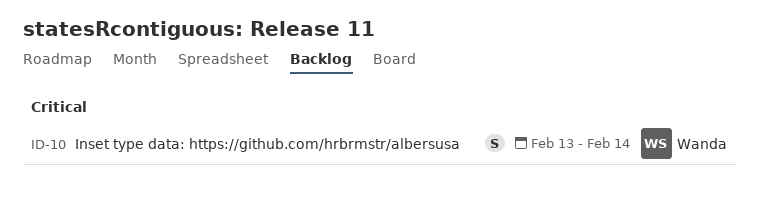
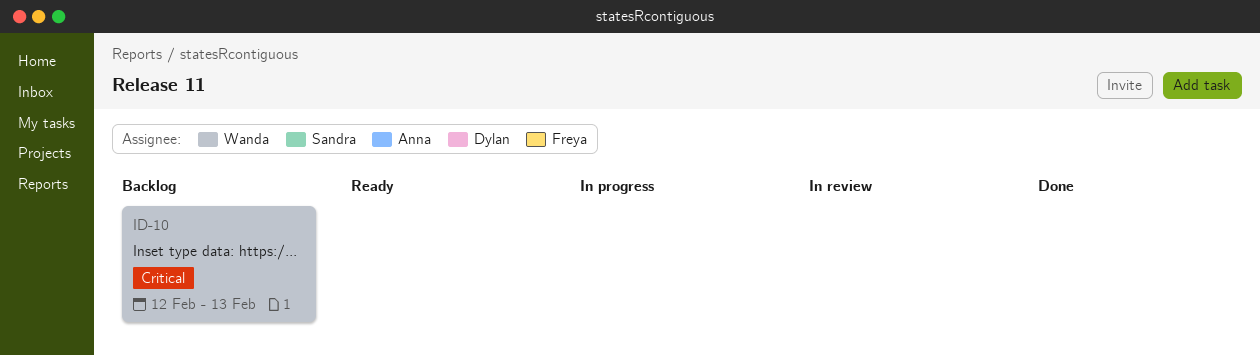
ID-10, start: Feb 13 -> Feb 12
ID-10, due: Feb 14 -> Feb 13

